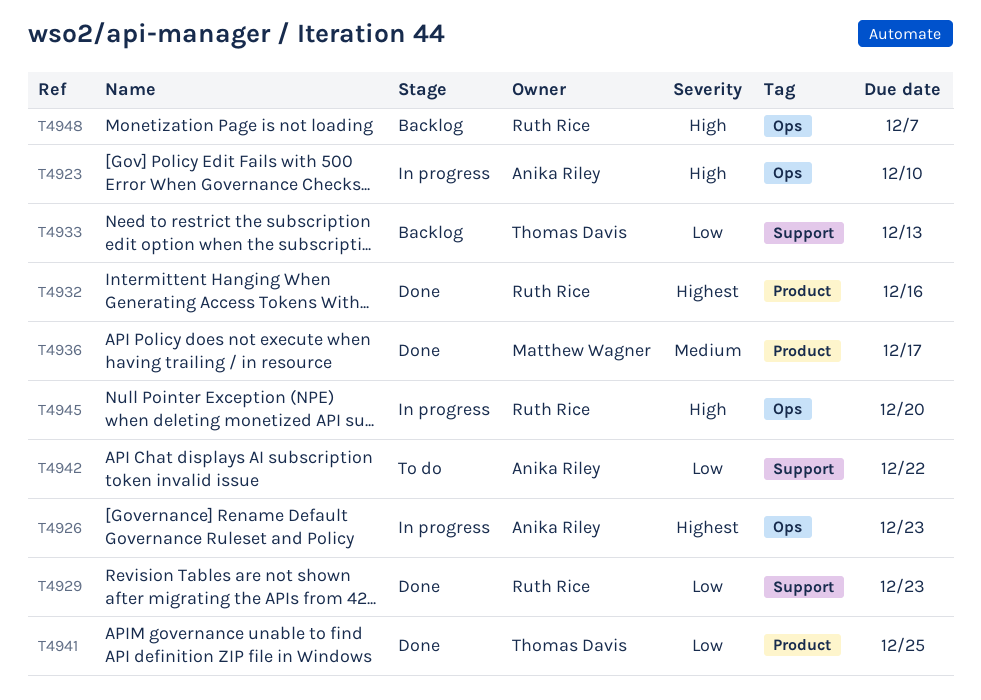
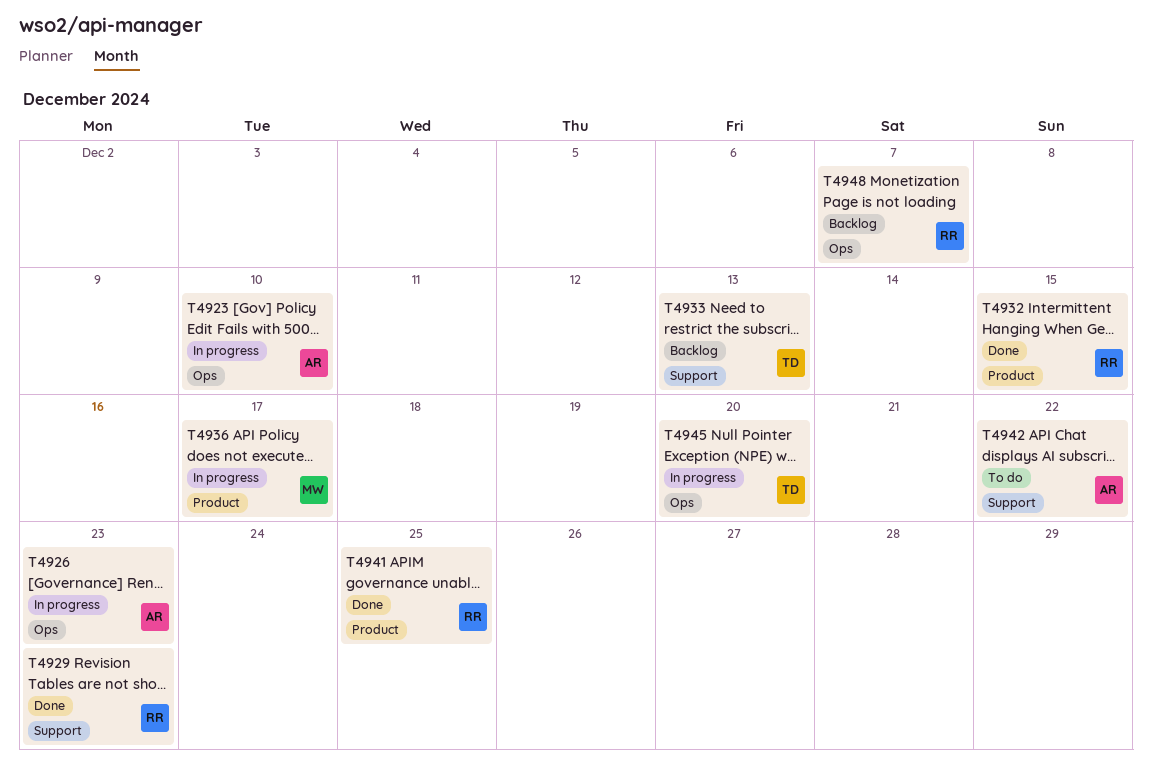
T4932, due: Dec 16 -> Dec 15
T4936, status: Done -> In progress
T4941, owner: Thomas Davis -> Ruth Rice
T4945, owner: Ruth Rice -> Thomas Davis

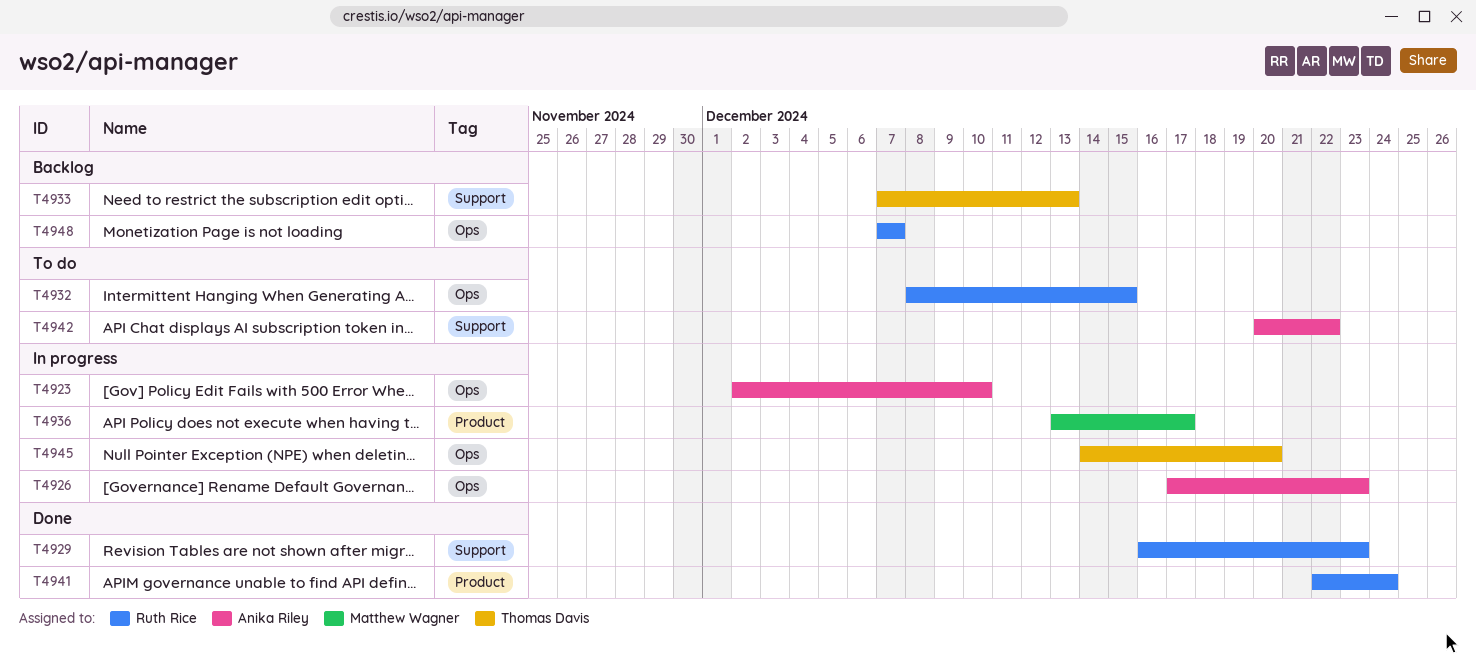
T4932, status: Done -> To do
T4932, label: Product -> Ops
T4941, due: Dec 25 -> Dec 24

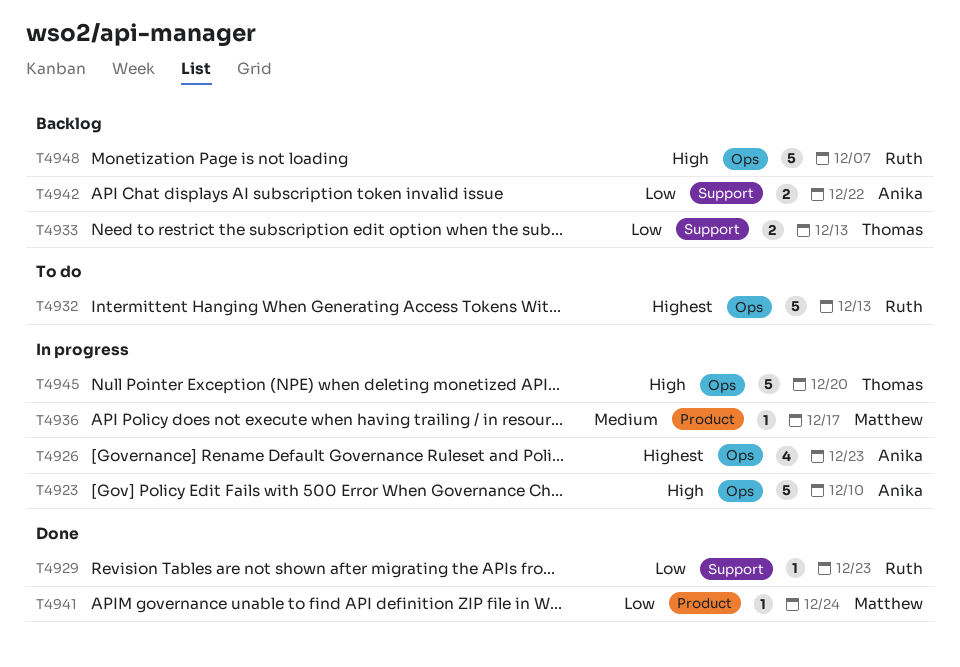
T4932, due: Dec 15 -> Dec 13
T4941, owner: Ruth Rice -> Matthew Wagner
T4942, status: To do -> Backlog

